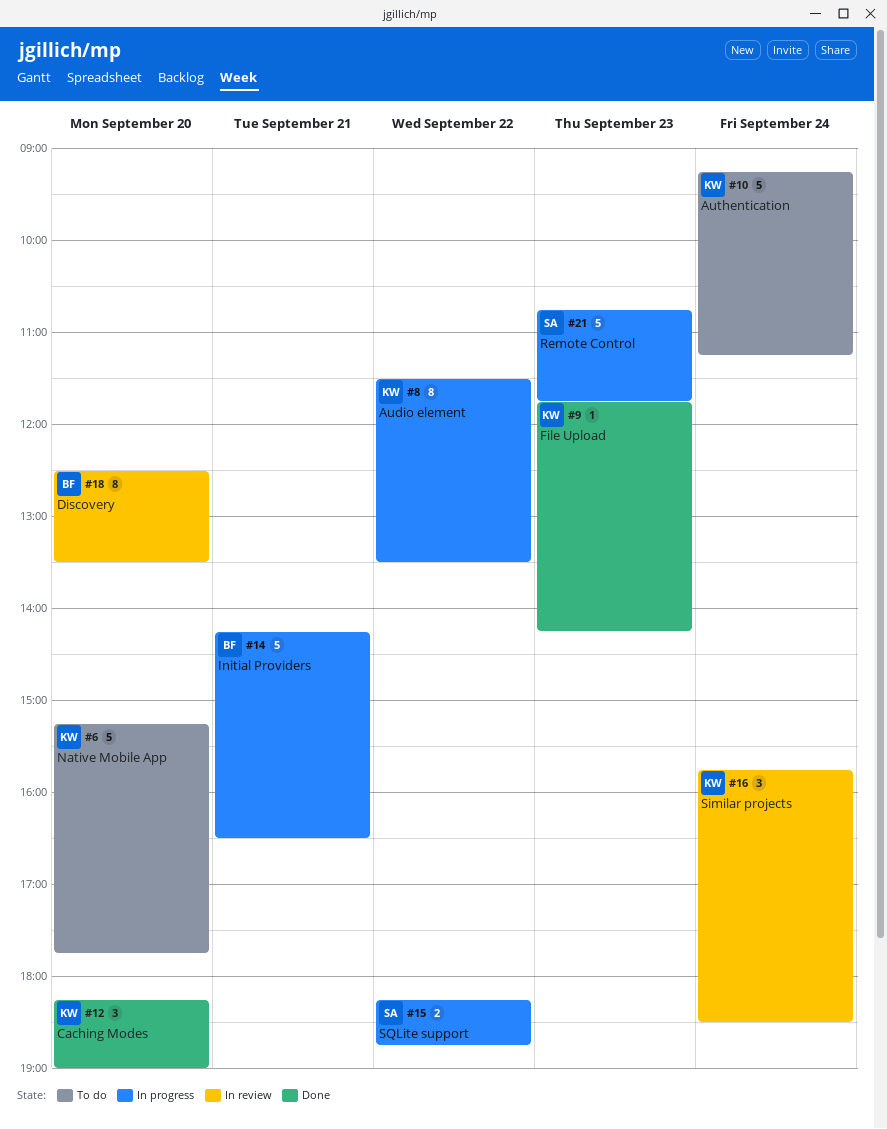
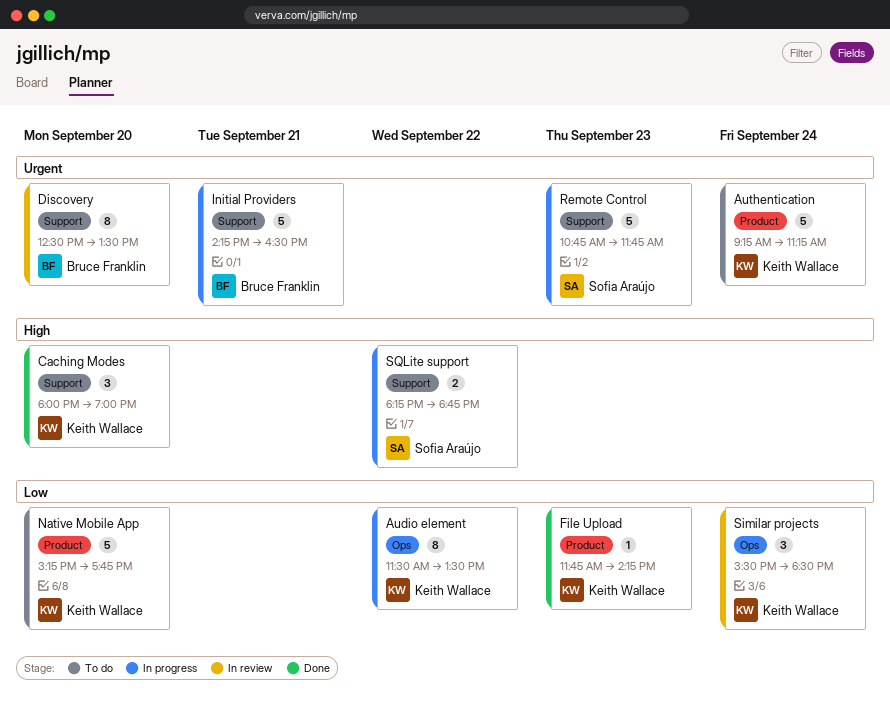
Caching Modes, begins: 18:15 -> 18:00
Similar projects, begins: 15:45 -> 15:30

